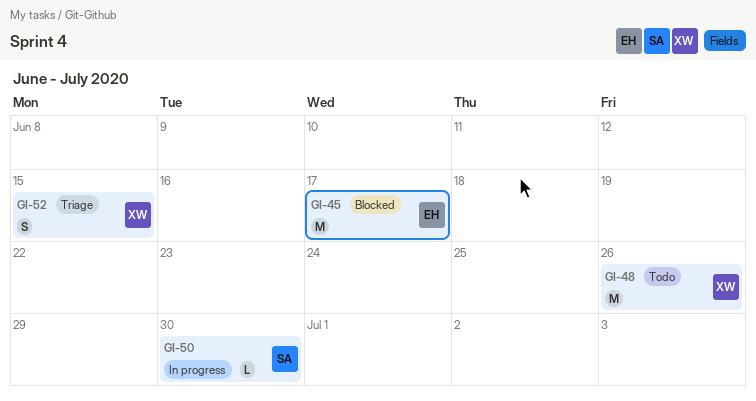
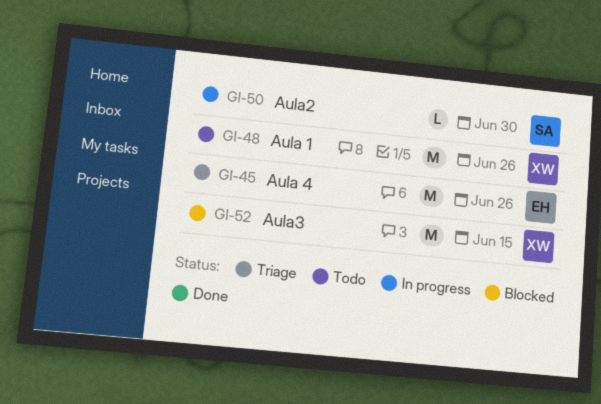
GI-45, status: Blocked -> Triage
GI-45, due: Jun 17 -> Jun 26
GI-52, status: Triage -> Blocked
GI-52, estimate: S -> M

